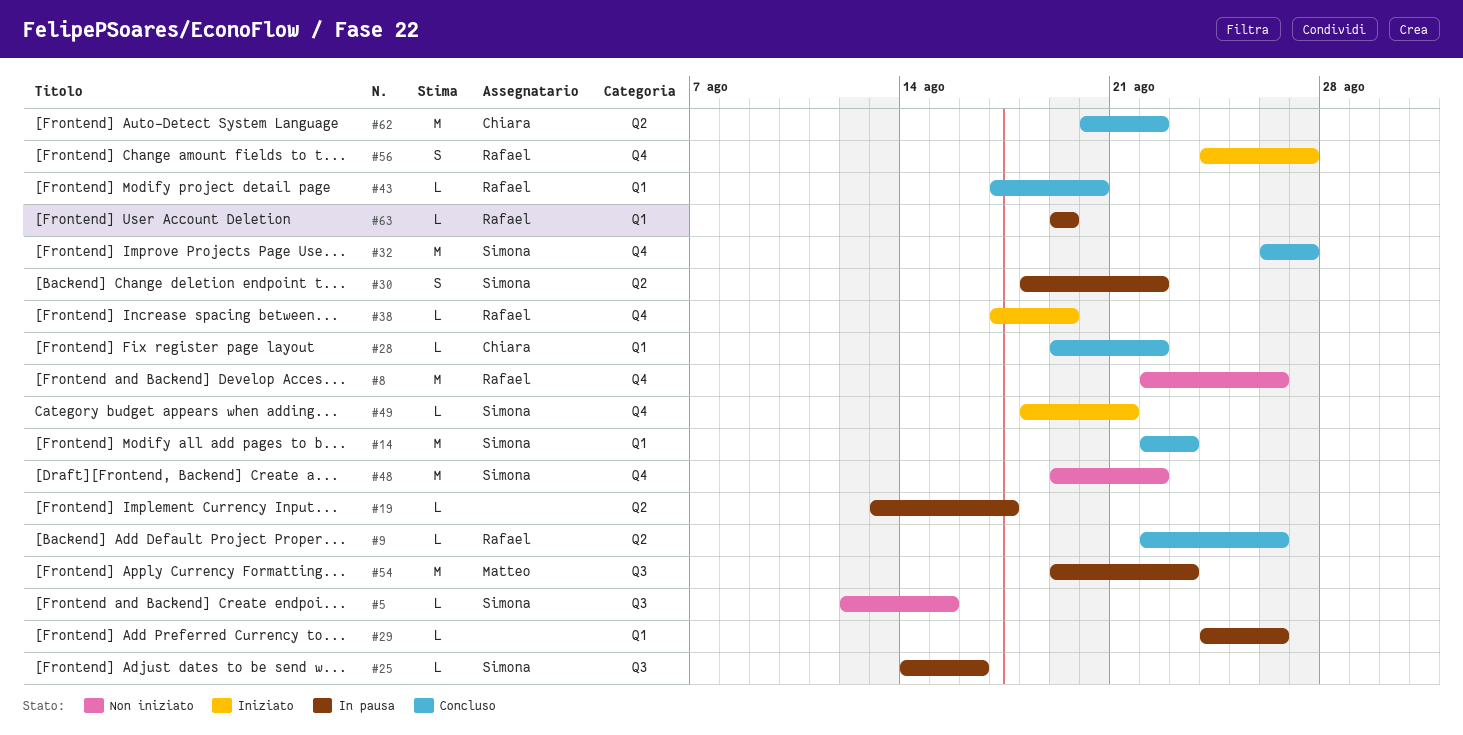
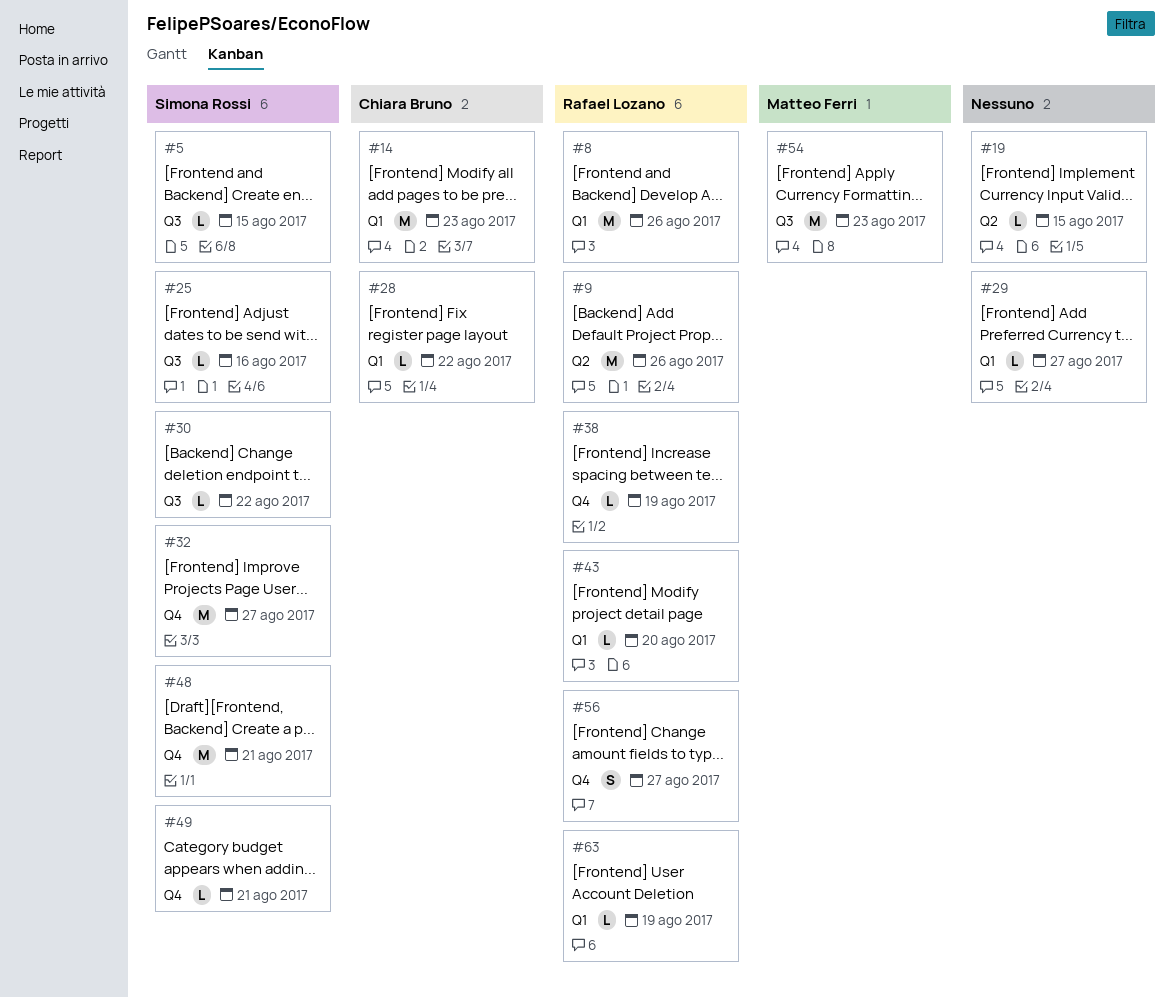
#8, label: Q4 -> Q1
#9, estimate: L -> M
#14, owner: Simona Rossi -> Chiara Bruno
#19, due: Aug 17 -> Aug 15
#29, due: Aug 26 -> Aug 27
#30, label: Q2 -> Q3
#30, estimate: S -> L
#48, due: Aug 22 -> Aug 21
#62: present -> none

